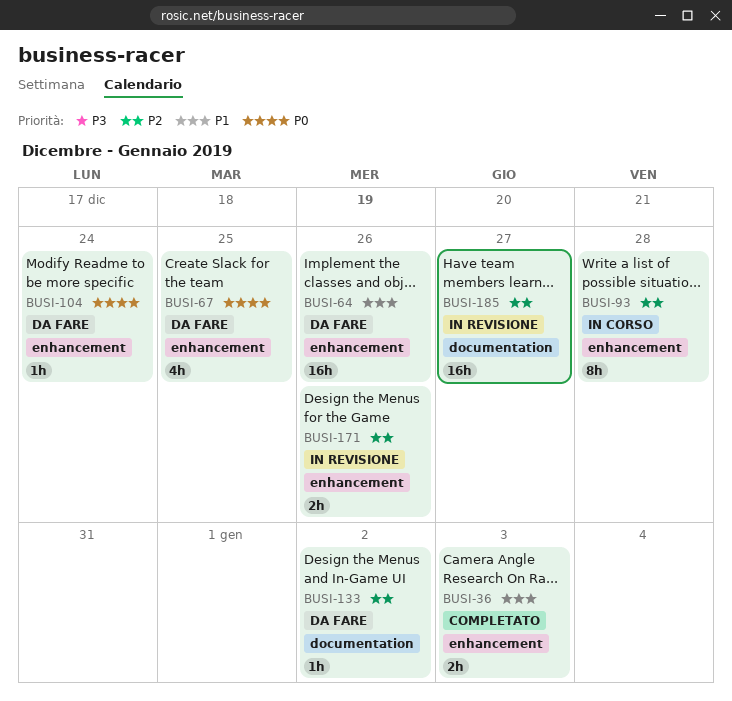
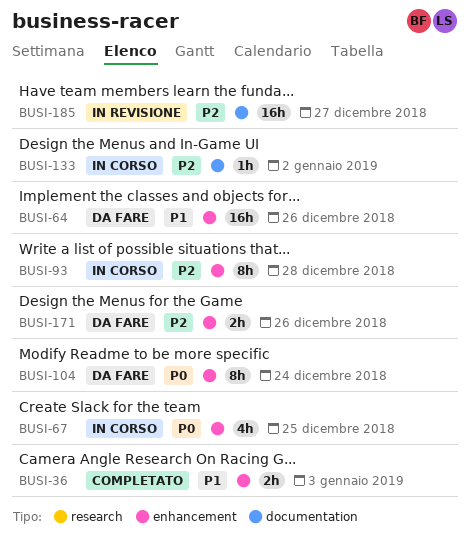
BUSI-67, status: Da fare -> In corso
BUSI-104, estimate: 1h -> 8h
BUSI-133, status: Da fare -> In corso
BUSI-171, status: In revisione -> Da fare

